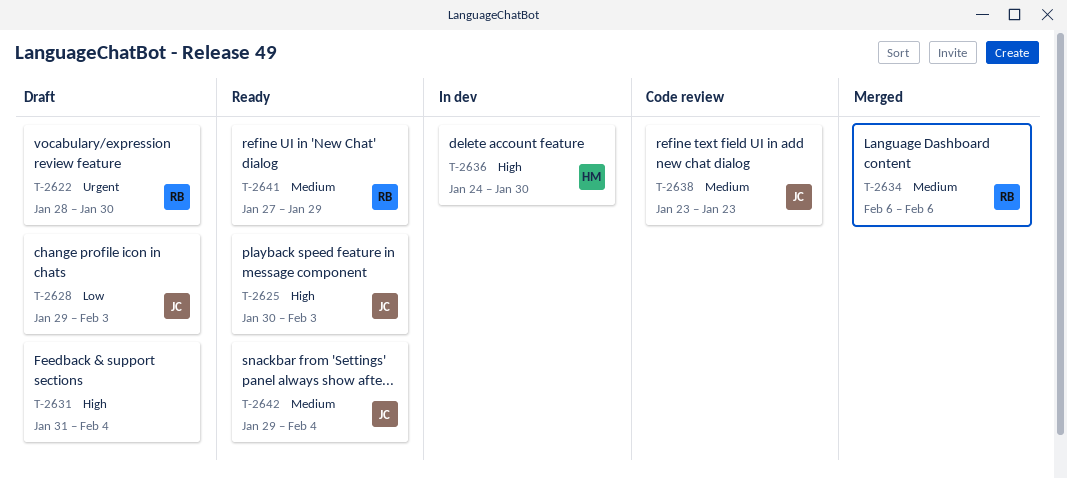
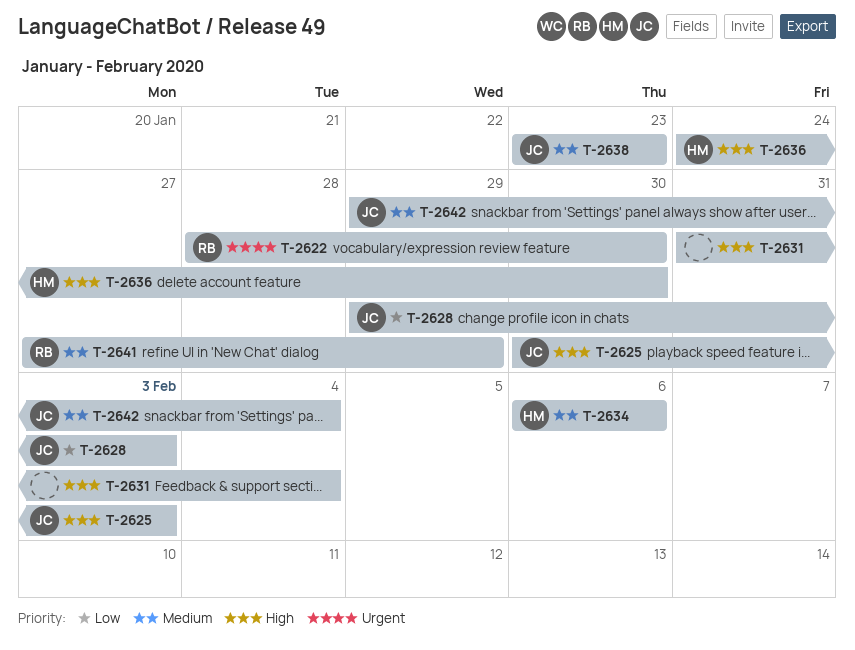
T-2634, owner: RB -> HM

